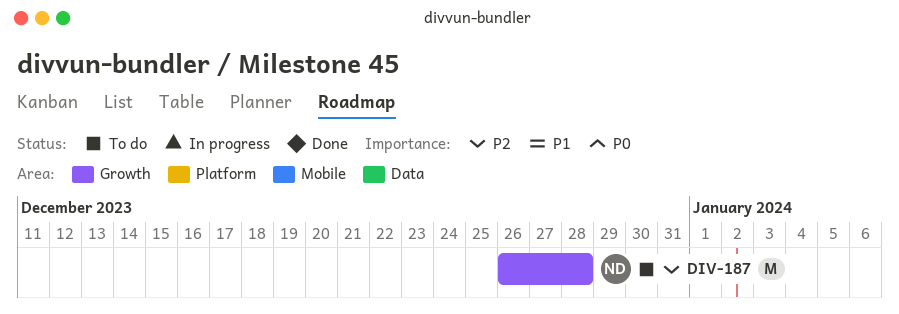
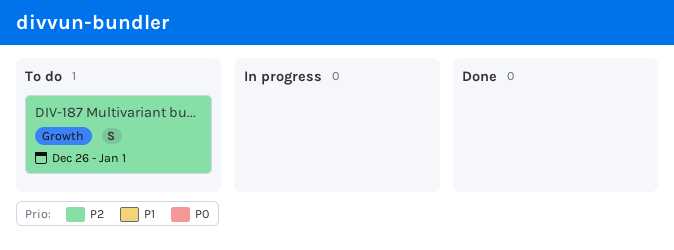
DIV-187, estimate: M -> S
DIV-187, due: Dec 28 -> Jan 1

